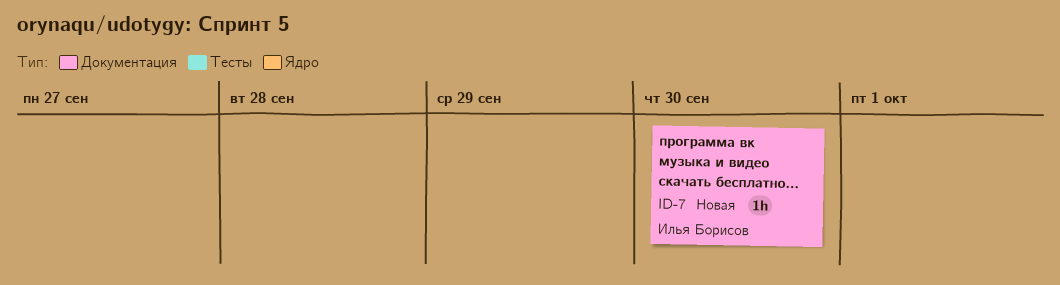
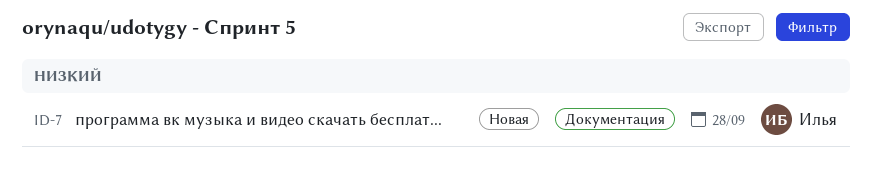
ID-7, due: Sep 30 -> Sep 28

